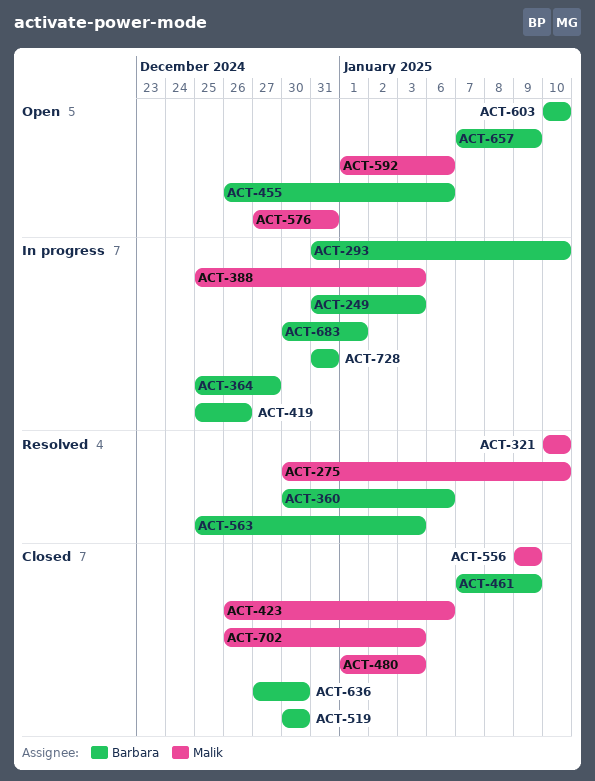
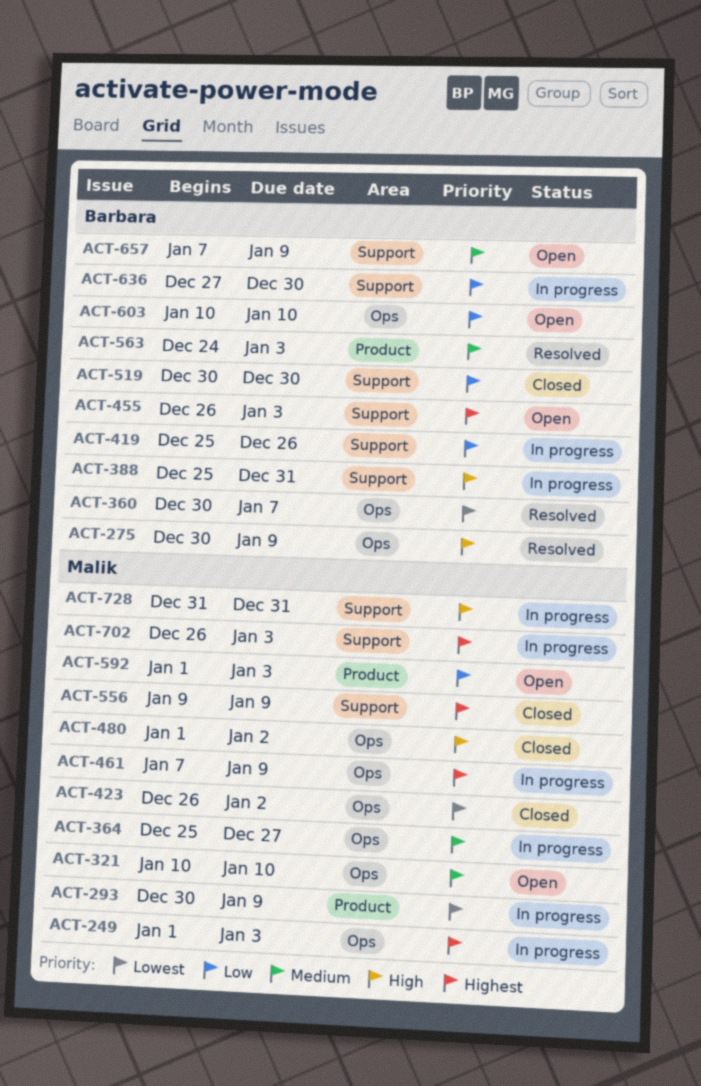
ACT-249, owner: Barbara -> Malik
ACT-249, start: Dec 31 -> Jan 1
ACT-275, owner: Malik -> Barbara
ACT-275, due: Jan 10 -> Jan 9
ACT-293, owner: Barbara -> Malik
ACT-293, start: Dec 31 -> Dec 30
ACT-293, due: Jan 10 -> Jan 9
ACT-321, status: Resolved -> Open
ACT-360, due: Jan 6 -> Jan 7
ACT-364, owner: Barbara -> Malik
ACT-388, owner: Malik -> Barbara
ACT-388, due: Jan 3 -> Dec 31
ACT-423, due: Jan 6 -> Jan 2
ACT-455, due: Jan 6 -> Jan 3
ACT-461, status: Closed -> In progress
ACT-461, owner: Barbara -> Malik
ACT-480, due: Jan 3 -> Jan 2
ACT-563, start: Dec 25 -> Dec 24
ACT-576: present -> none
ACT-592, due: Jan 6 -> Jan 3
ACT-636, status: Closed -> In progress
ACT-683: present -> none
ACT-702, status: Closed -> In progress
ACT-728, owner: Barbara -> Malik

